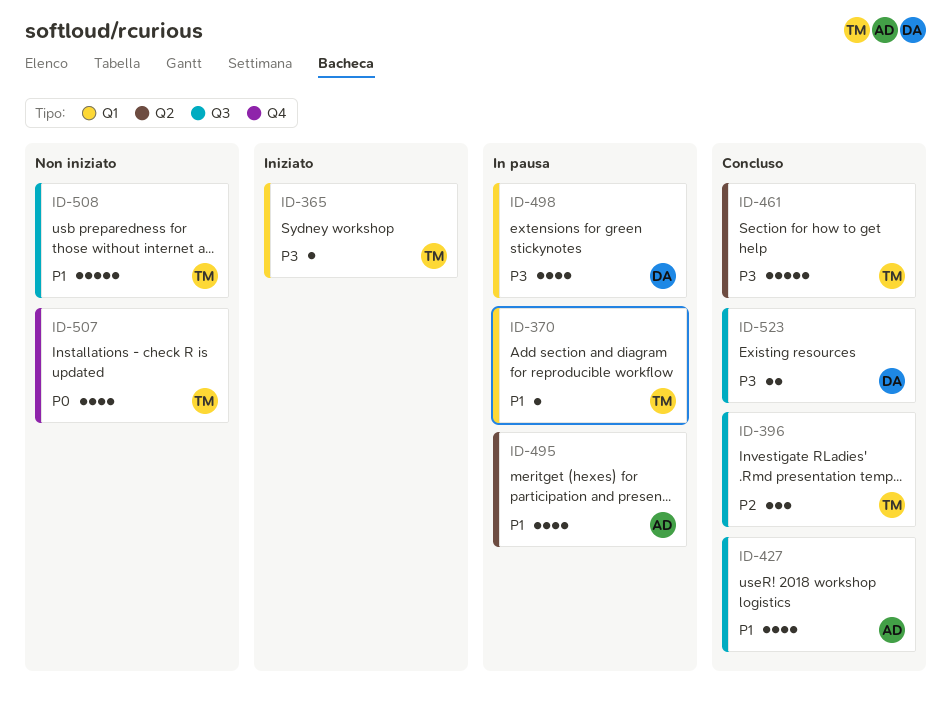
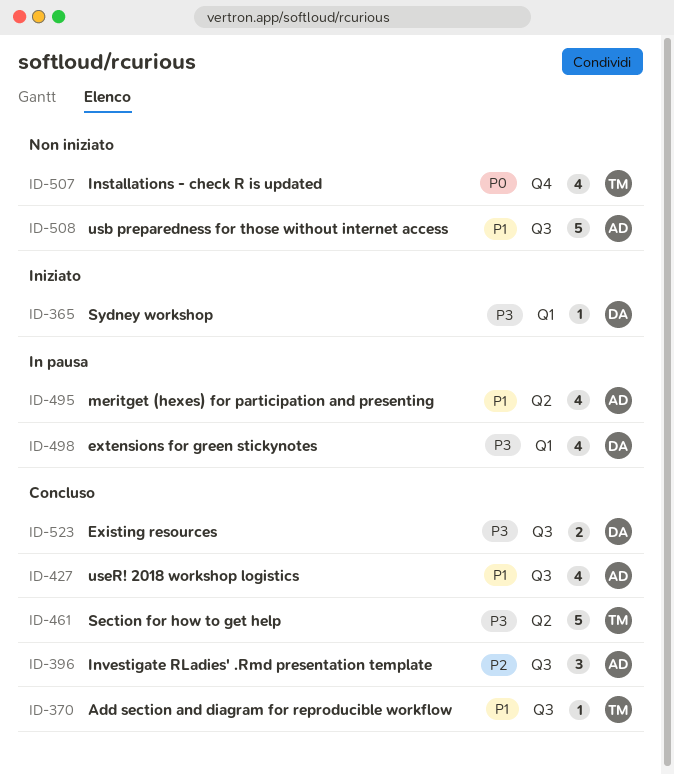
ID-365, owner: TM -> DA
ID-370, status: In pausa -> Concluso
ID-370, label: Q1 -> Q3
ID-396, owner: TM -> AD
ID-508, owner: TM -> AD

